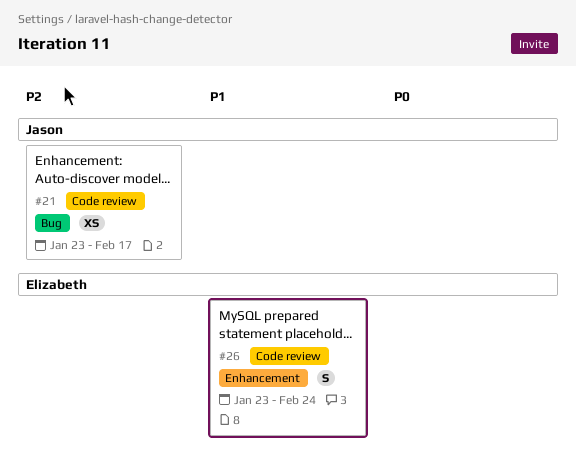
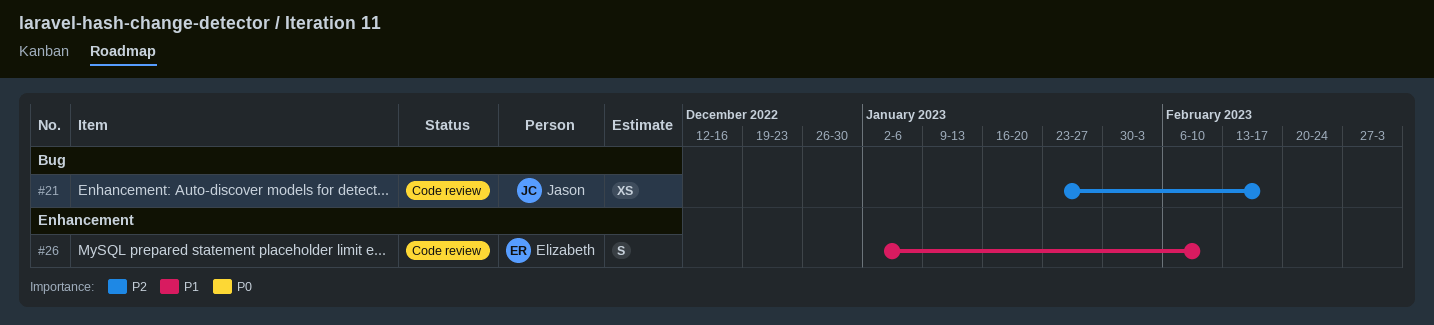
#26, start: Jan 23 -> Jan 2
#26, due: Feb 24 -> Feb 10

